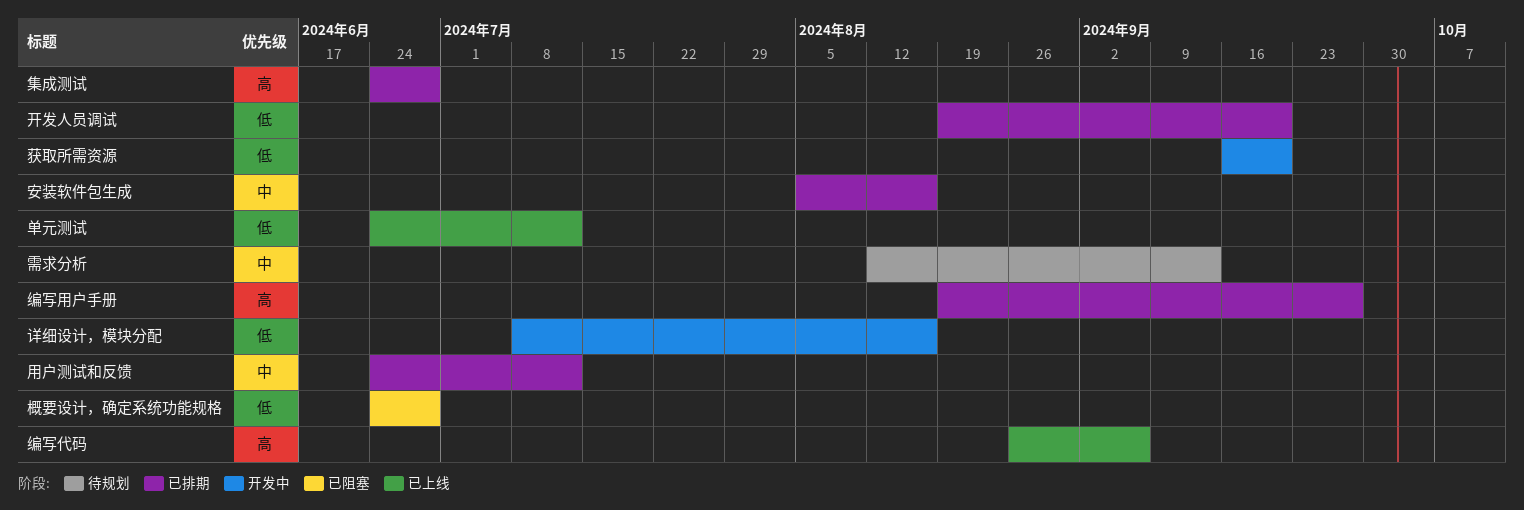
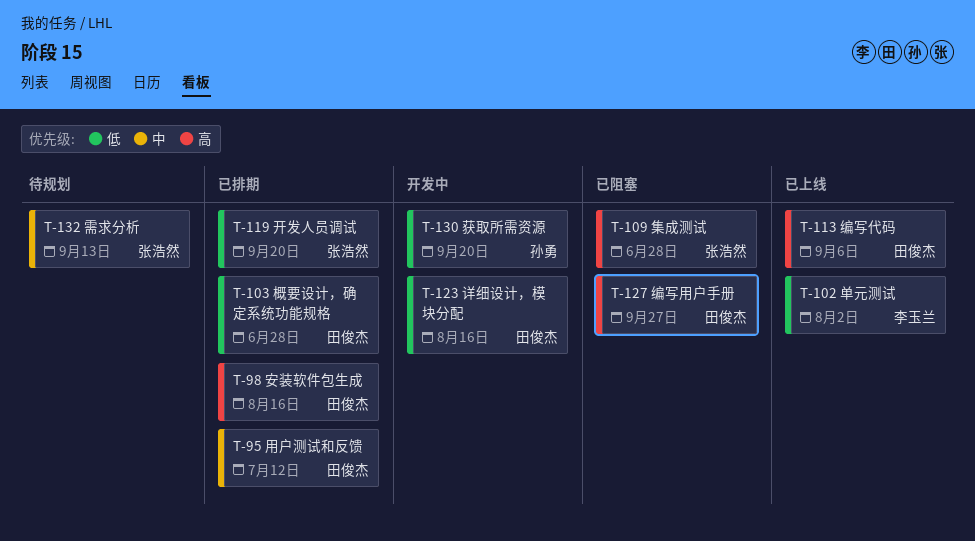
单元测试, due: Jul 12 -> Aug 2
安装软件包生成, priority: 中 -> 高
概要设计，确定系统功能规格, status: 已阻塞 -> 已排期
编写用户手册, status: 已排期 -> 已阻塞
集成测试, status: 已排期 -> 已阻塞

